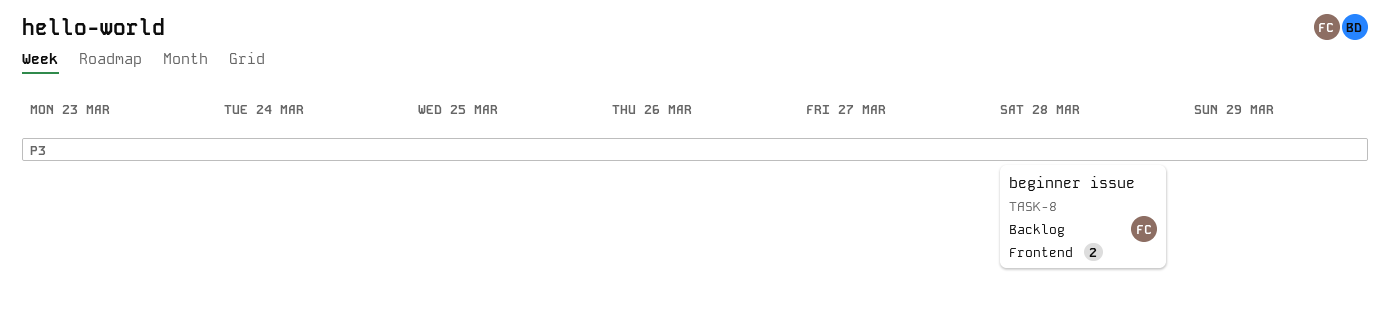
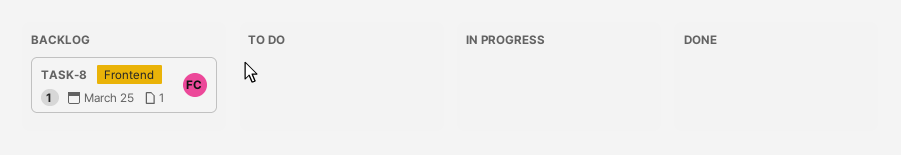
TASK-8, estimate: 2 -> 1
TASK-8, due: Mar 28 -> Mar 25

